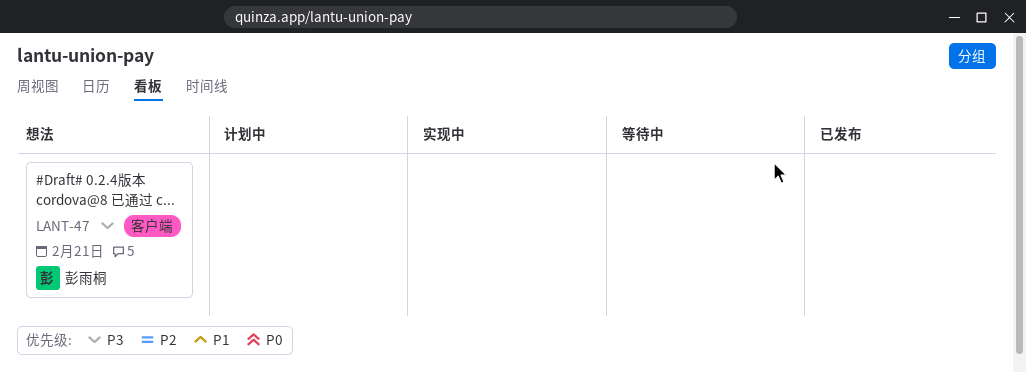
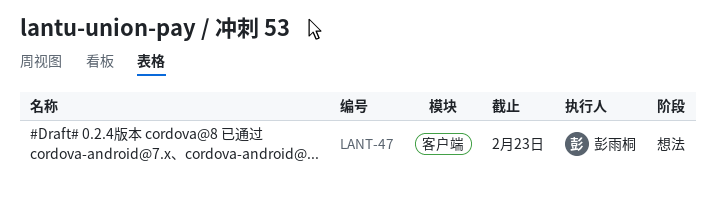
LANT-47, due: Feb 21 -> Feb 23

